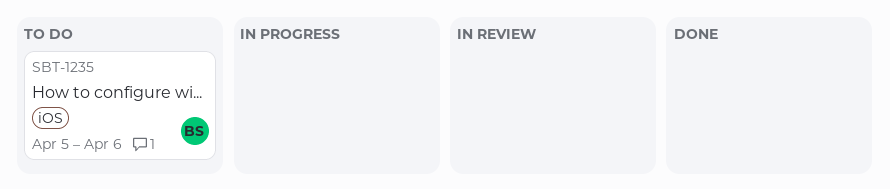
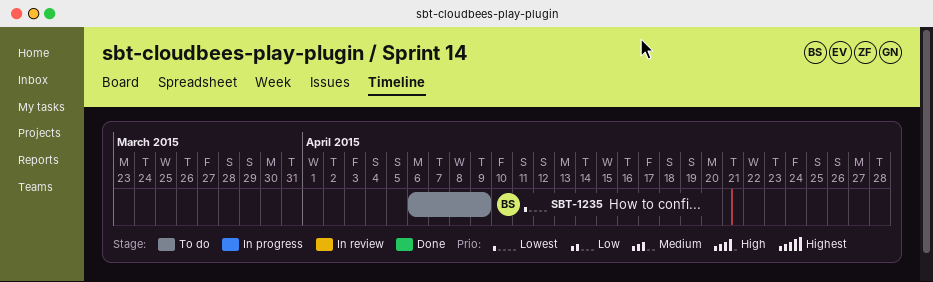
SBT-1235, start: Apr 5 -> Apr 6
SBT-1235, due: Apr 6 -> Apr 9

